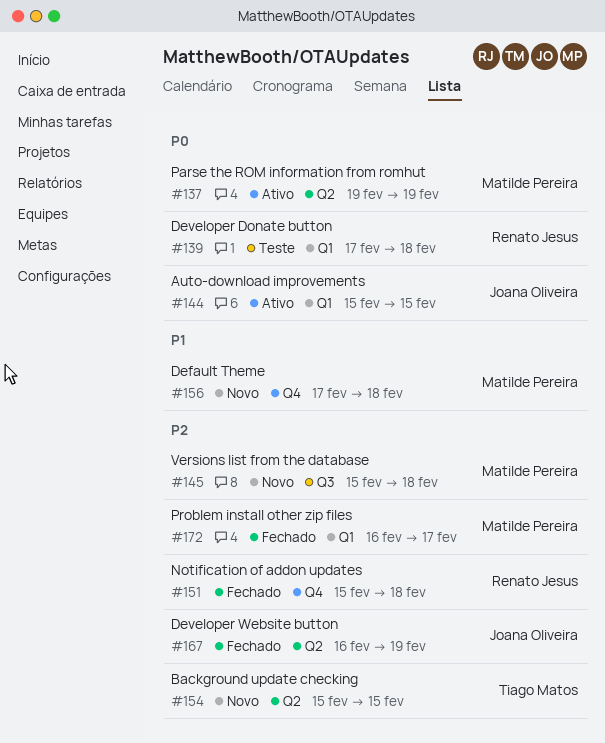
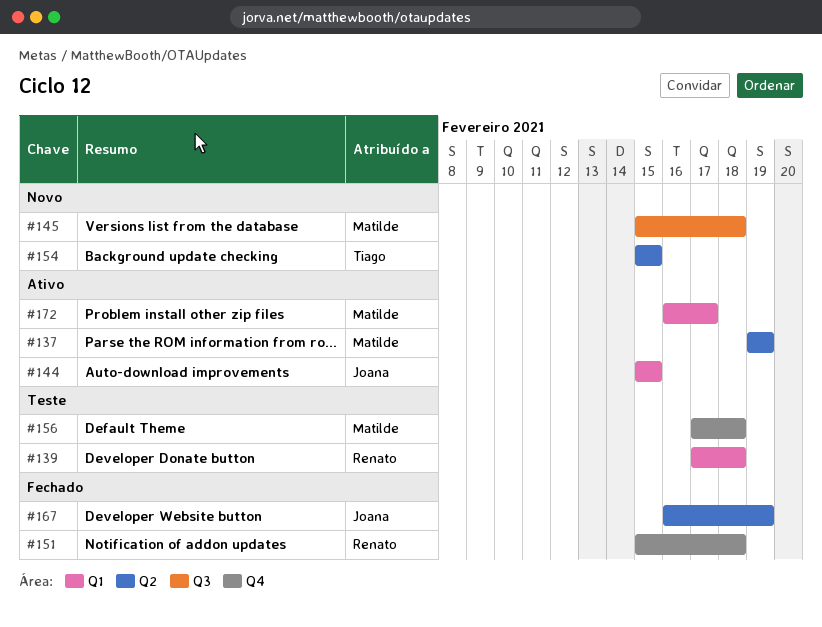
#156, status: Novo -> Teste
#172, status: Fechado -> Ativo

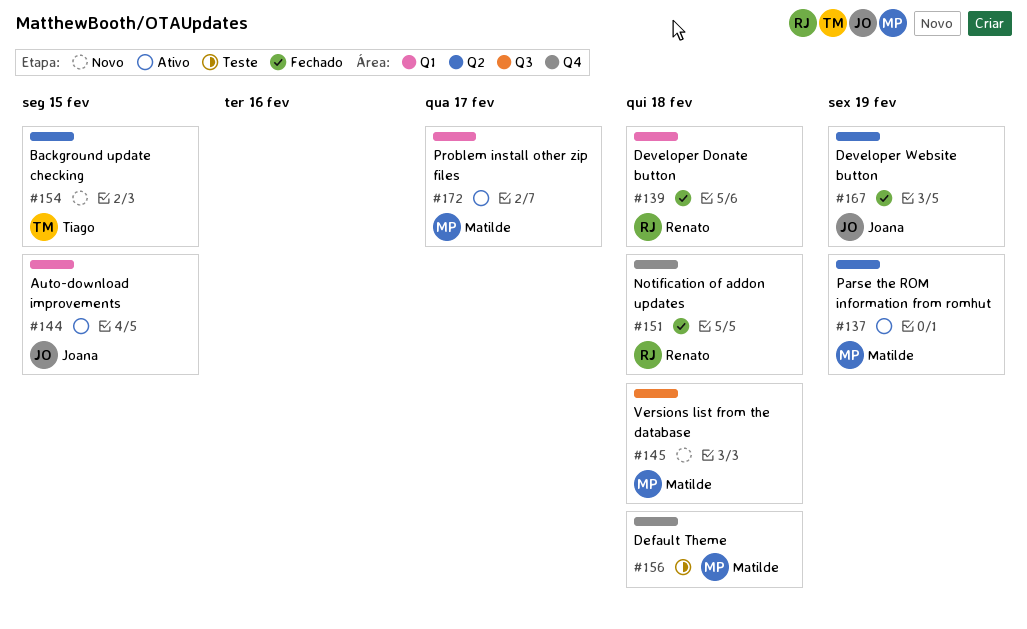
#139, status: Teste -> Fechado

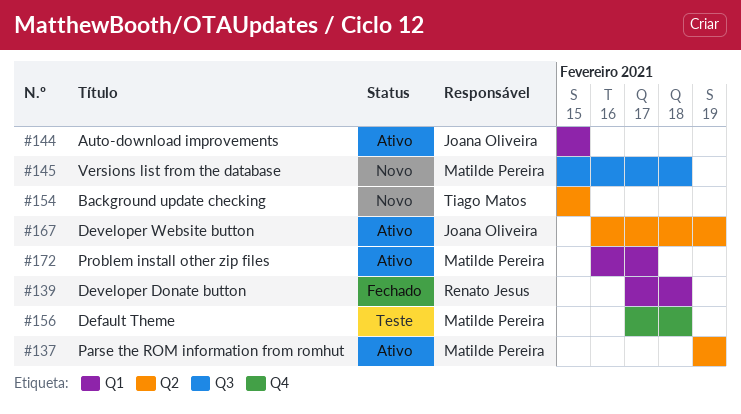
#151: present -> none
#167, status: Fechado -> Ativo

